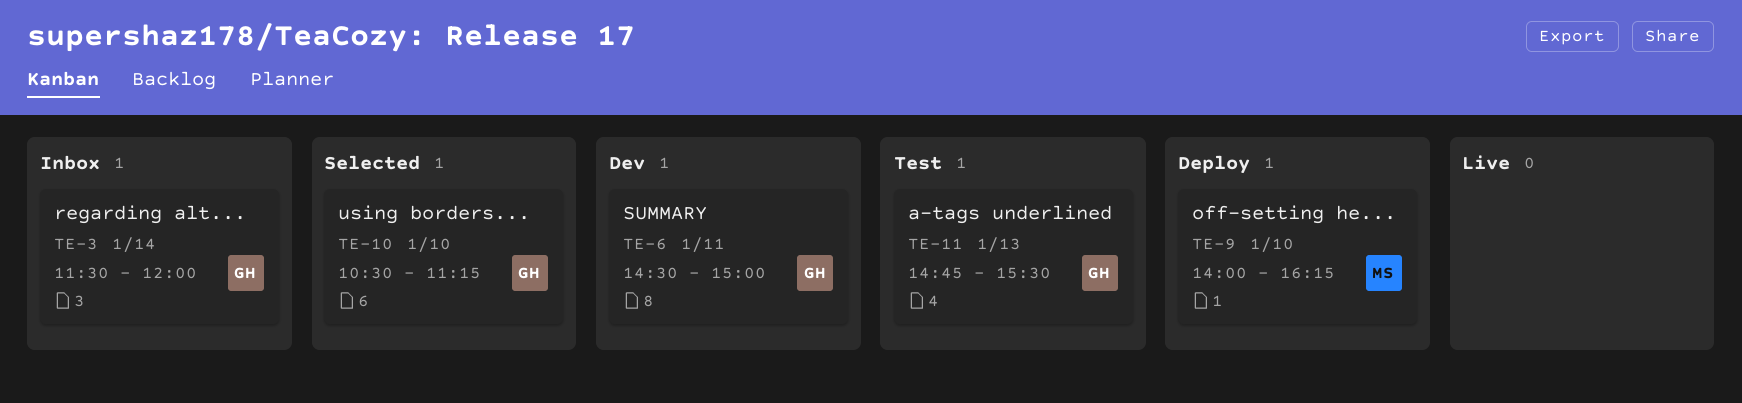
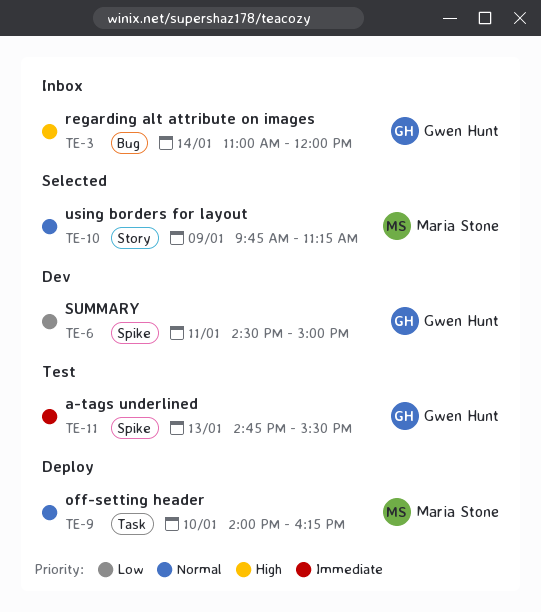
TE-3, begins: 11:30 -> 11:00
TE-10, owner: Gwen Hunt -> Maria Stone
TE-10, day: Jan 10 -> Jan 9
TE-10, begins: 10:30 -> 09:45

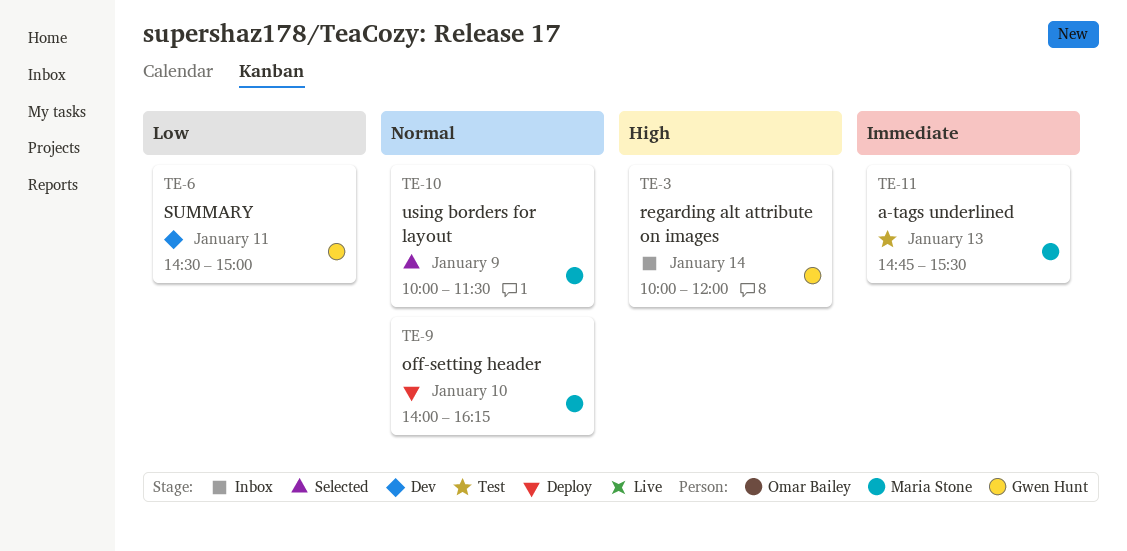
TE-3, begins: 11:00 -> 10:00
TE-10, begins: 09:45 -> 10:00
TE-10, ends: 11:15 -> 11:30
TE-11, owner: Gwen Hunt -> Maria Stone

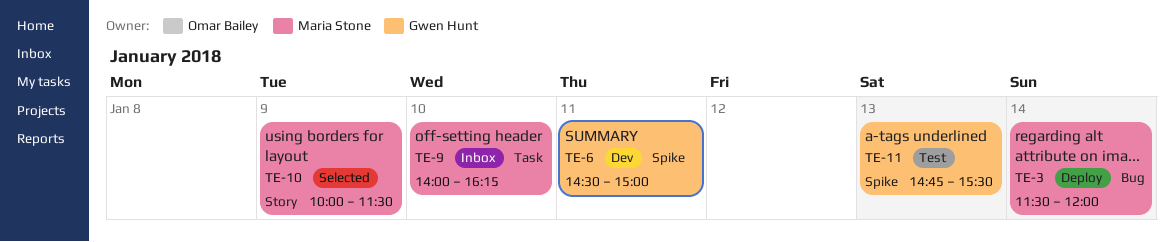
TE-3, status: Inbox -> Deploy
TE-3, owner: Gwen Hunt -> Maria Stone
TE-3, begins: 10:00 -> 11:30
TE-9, status: Deploy -> Inbox
TE-11, owner: Maria Stone -> Gwen Hunt

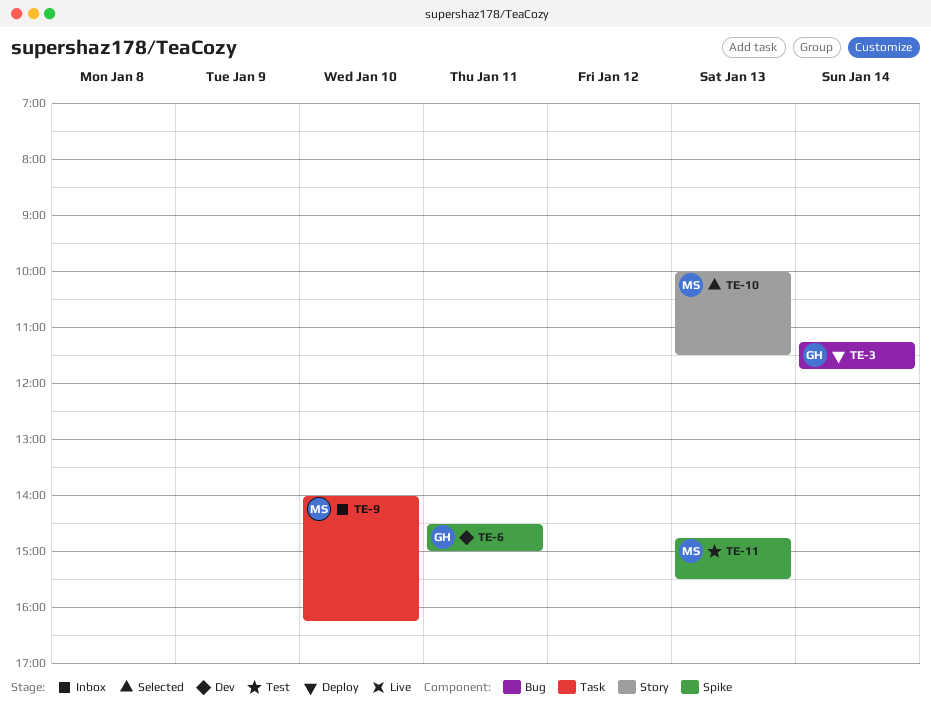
TE-3, owner: Maria Stone -> Gwen Hunt
TE-3, begins: 11:30 -> 11:15
TE-3, ends: 12:00 -> 11:45
TE-10, day: Jan 9 -> Jan 13
TE-11, owner: Gwen Hunt -> Maria Stone

